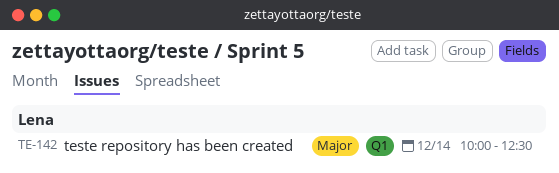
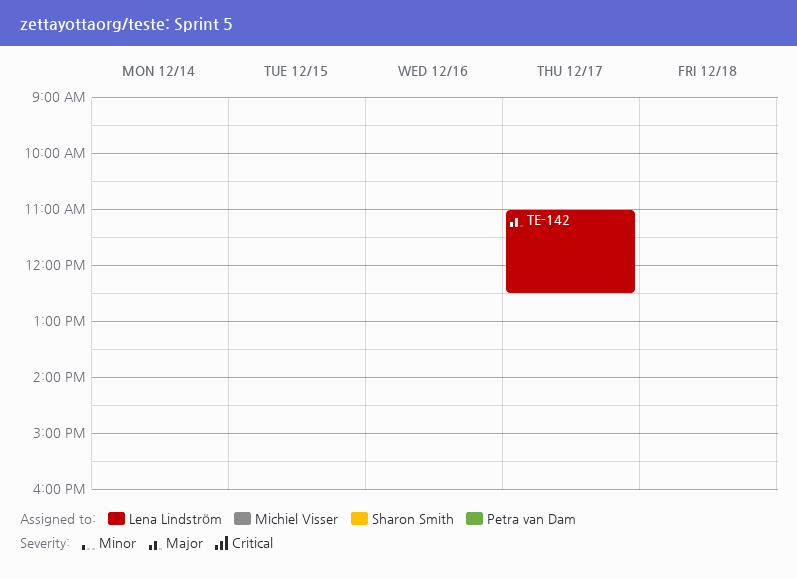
TE-142, day: Dec 14 -> Dec 17
TE-142, begins: 10:00 -> 11:00

